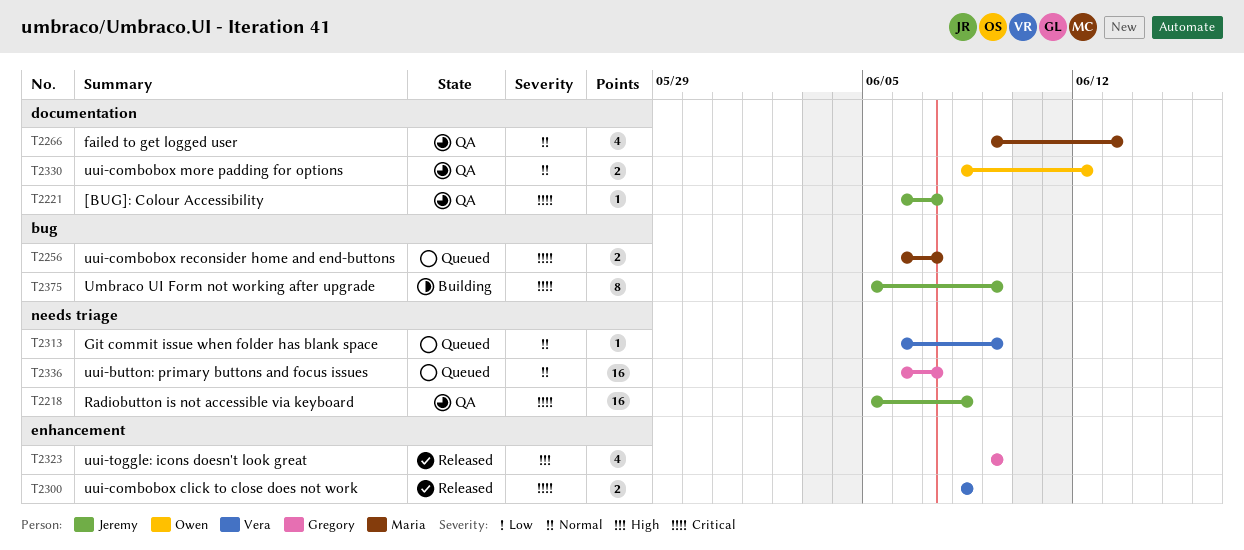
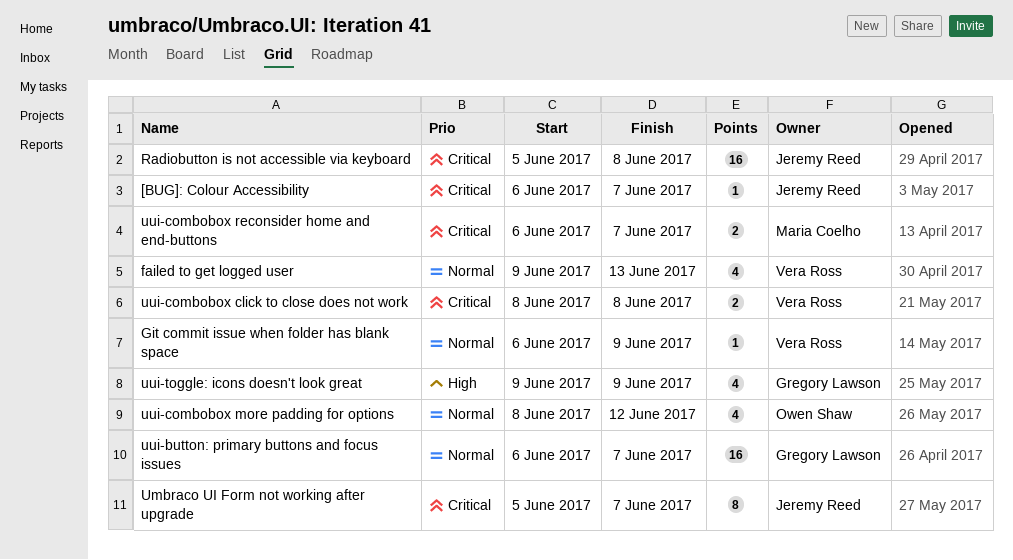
failed to get logged user, owner: Maria Coelho -> Vera Ross
Umbraco UI Form not working after upgrade, due: Jun 9 -> Jun 7
uui-combobox more padding for options, estimate: 2 -> 4

